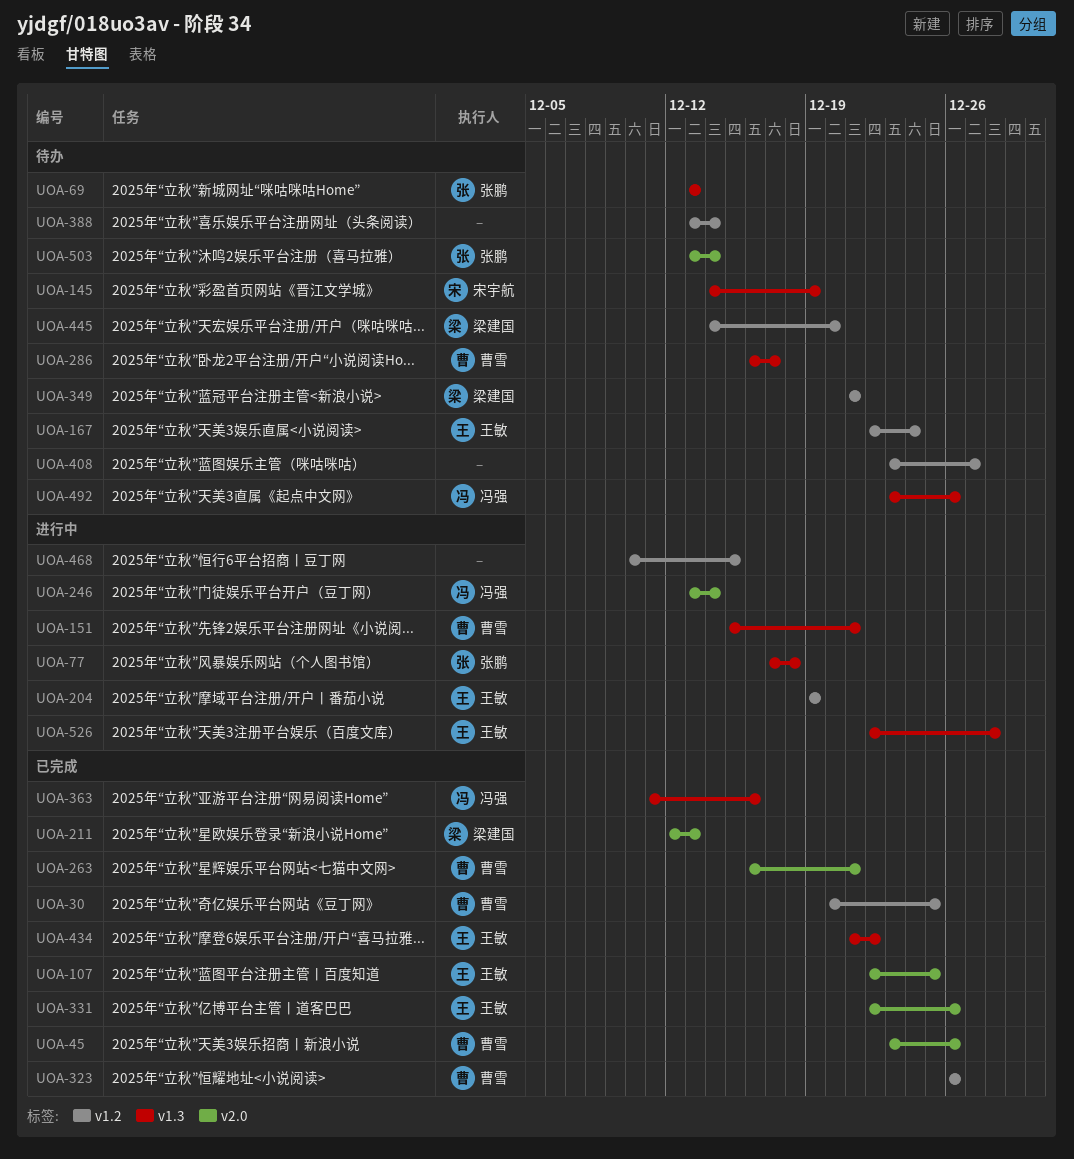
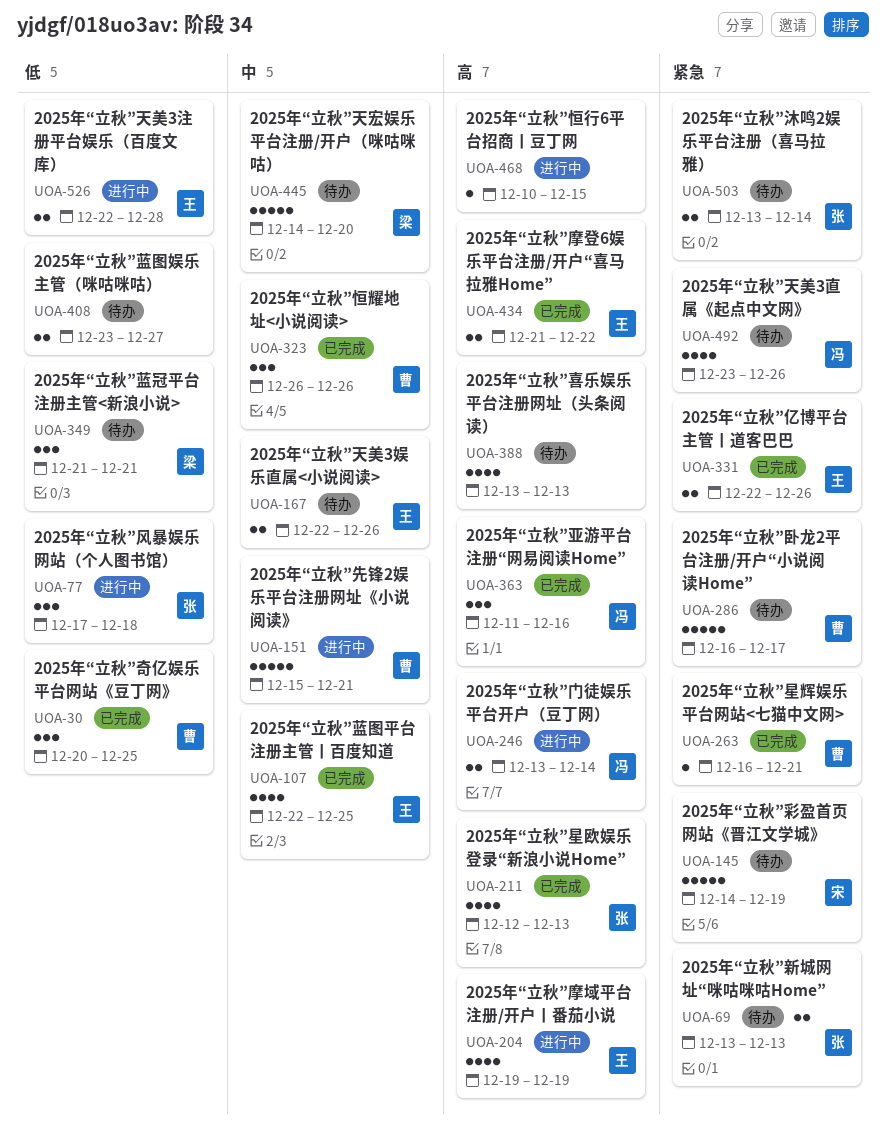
UOA-45: present -> none
UOA-167, due: Dec 24 -> Dec 26
UOA-211, owner: 梁建国 -> 张鹏
UOA-388, due: Dec 14 -> Dec 13

